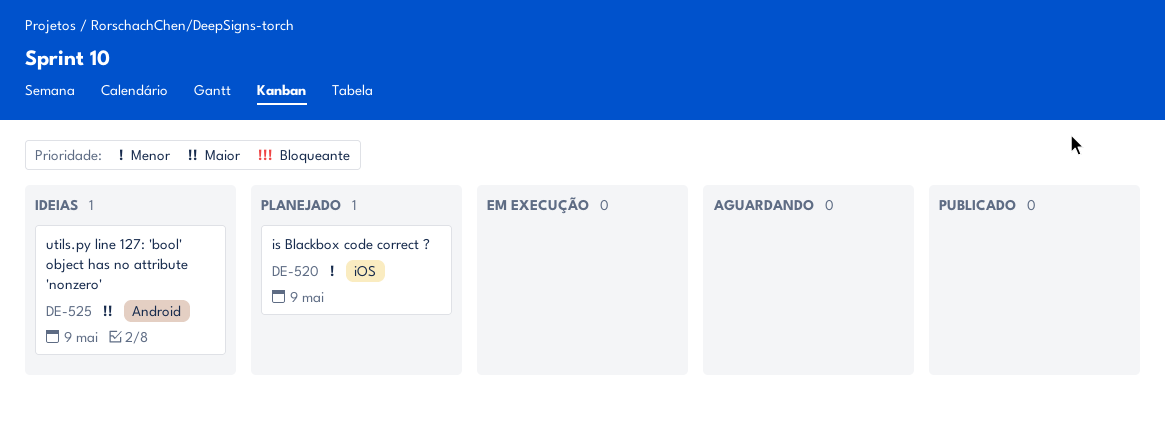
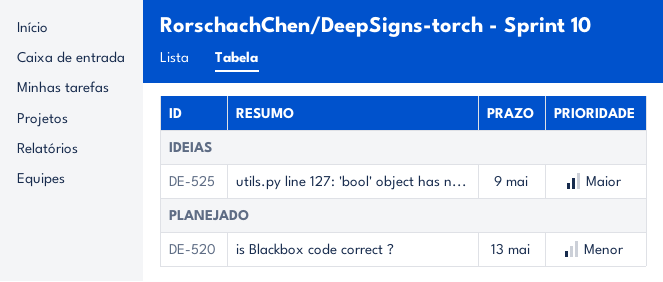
DE-520, due: May 9 -> May 13

